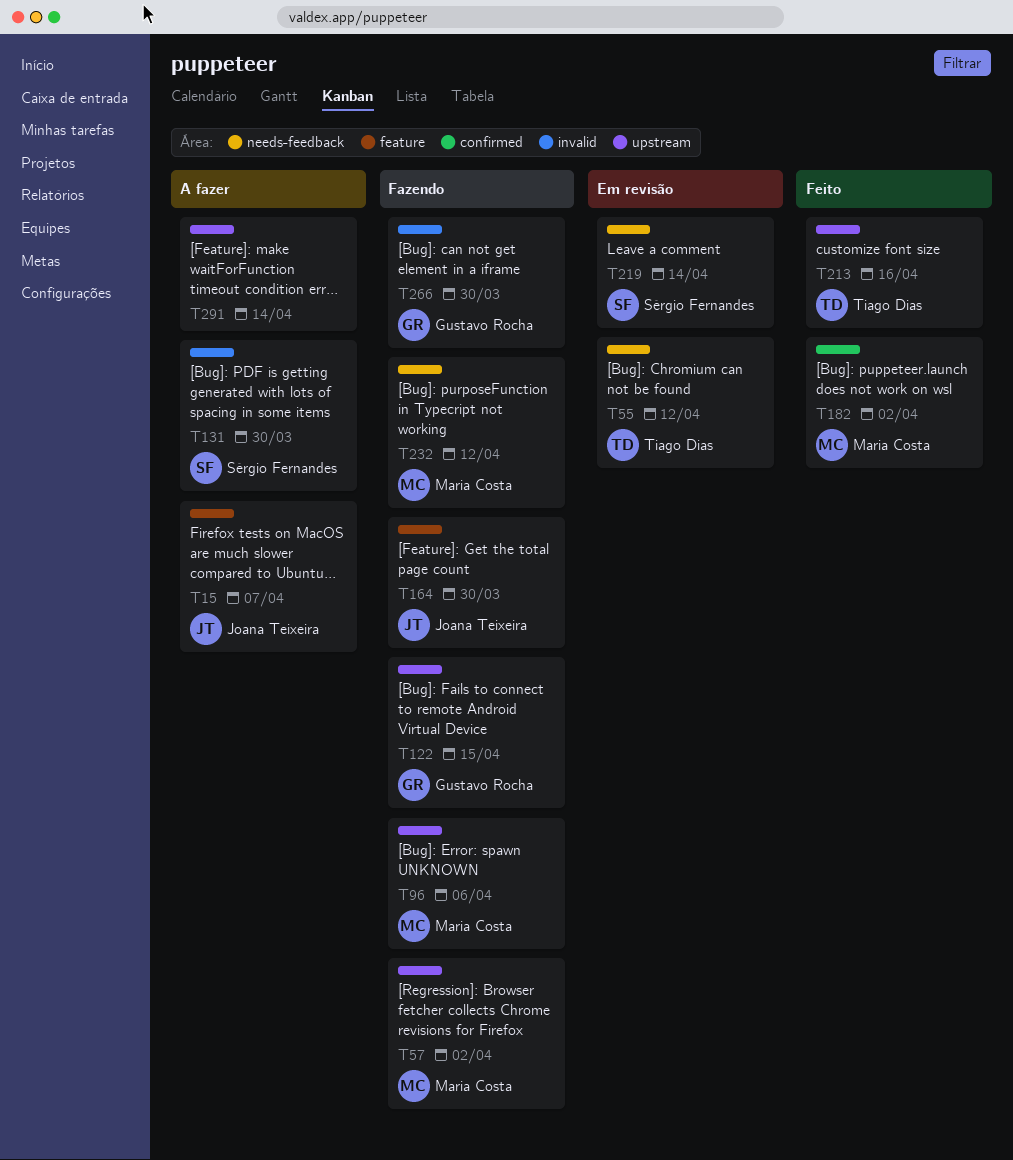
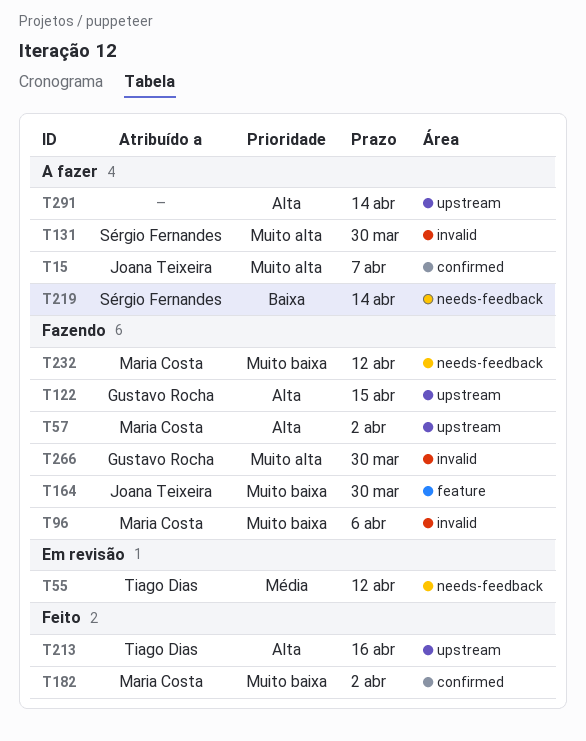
T15, label: feature -> confirmed
T96, label: upstream -> invalid
T219, status: Em revisão -> A fazer

